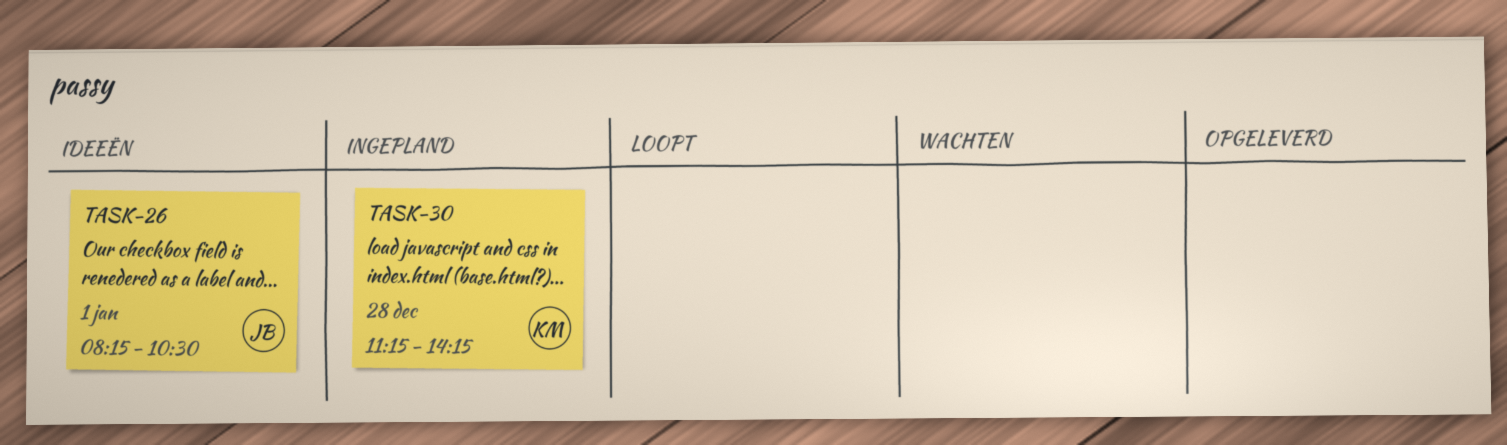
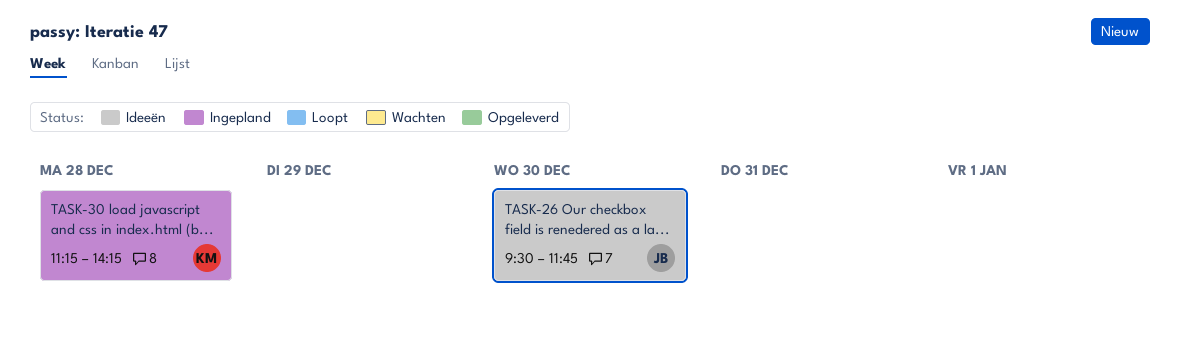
TASK-26, day: Jan 1 -> Dec 30
TASK-26, begins: 08:15 -> 09:30
TASK-26, ends: 10:30 -> 11:45

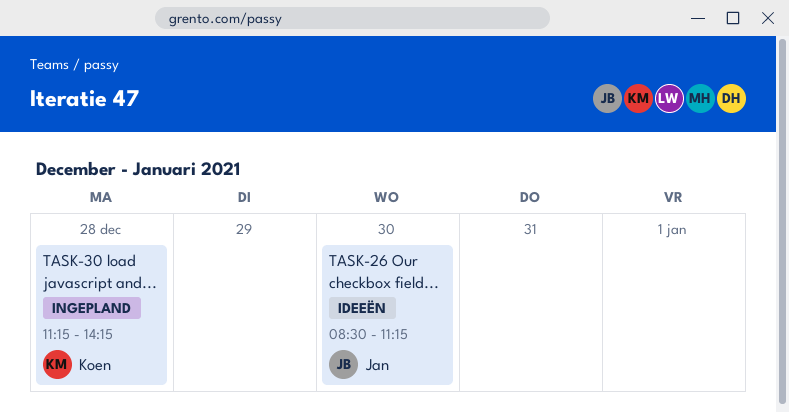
TASK-26, begins: 09:30 -> 08:30
TASK-26, ends: 11:45 -> 11:15

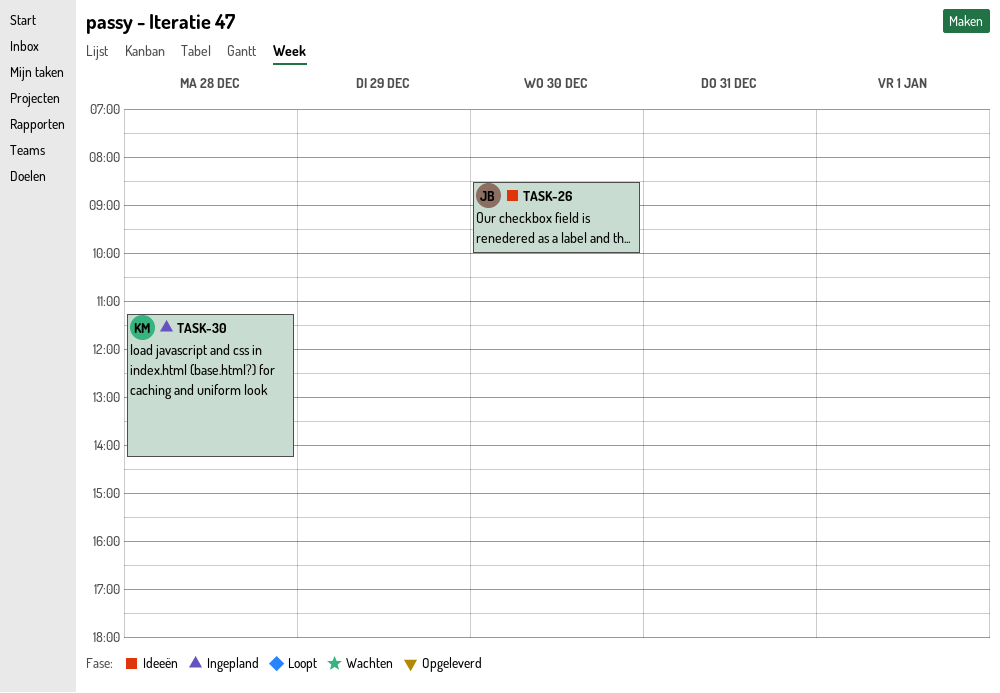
TASK-26, ends: 11:15 -> 10:00

